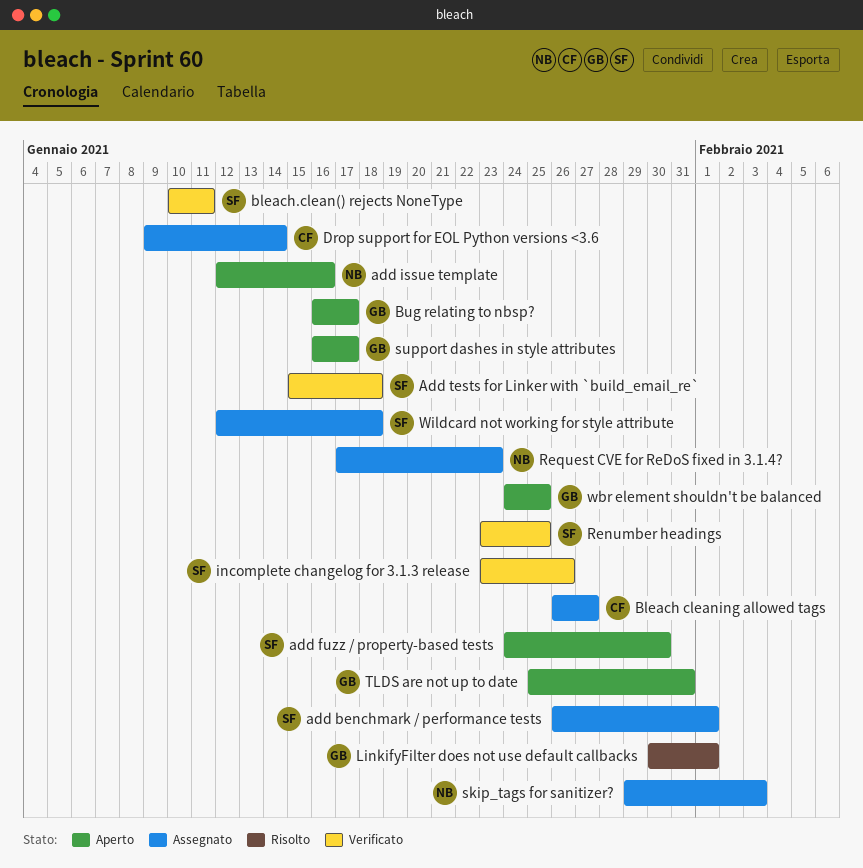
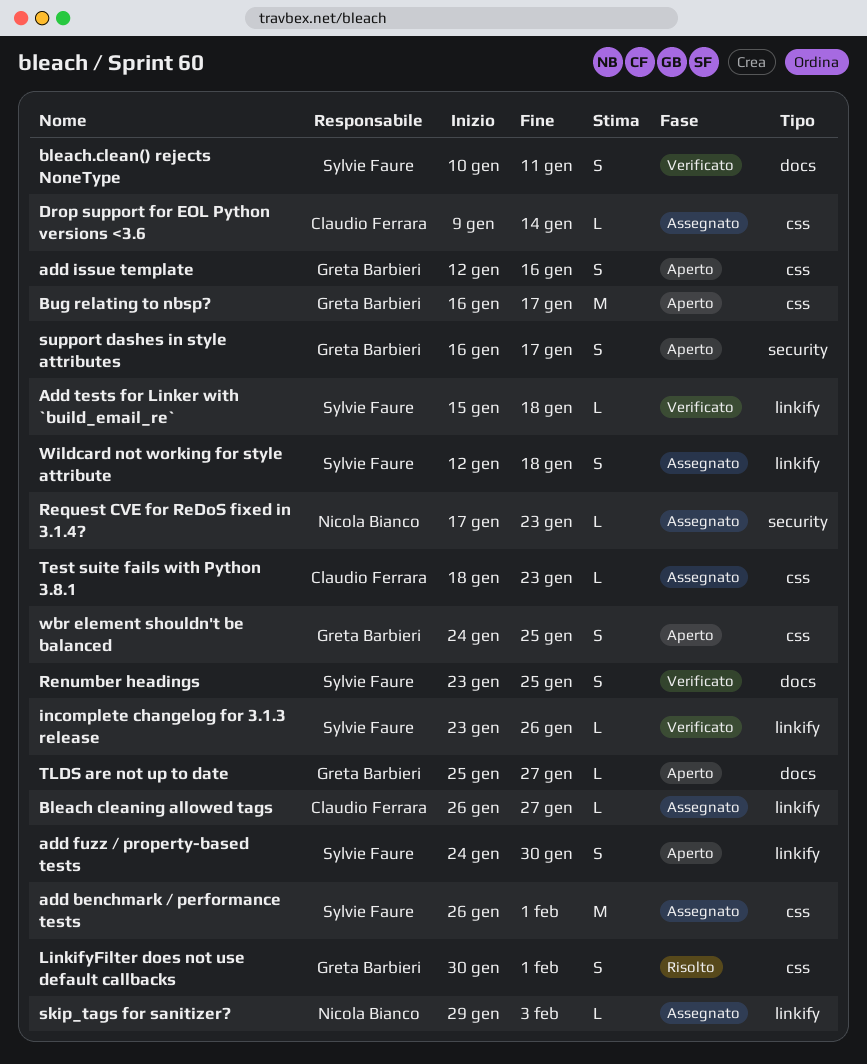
add issue template, owner: Nicola Bianco -> Greta Barbieri
Test suite fails with Python 3.8.1: none -> present
TLDS are not up to date, due: Jan 31 -> Jan 27

